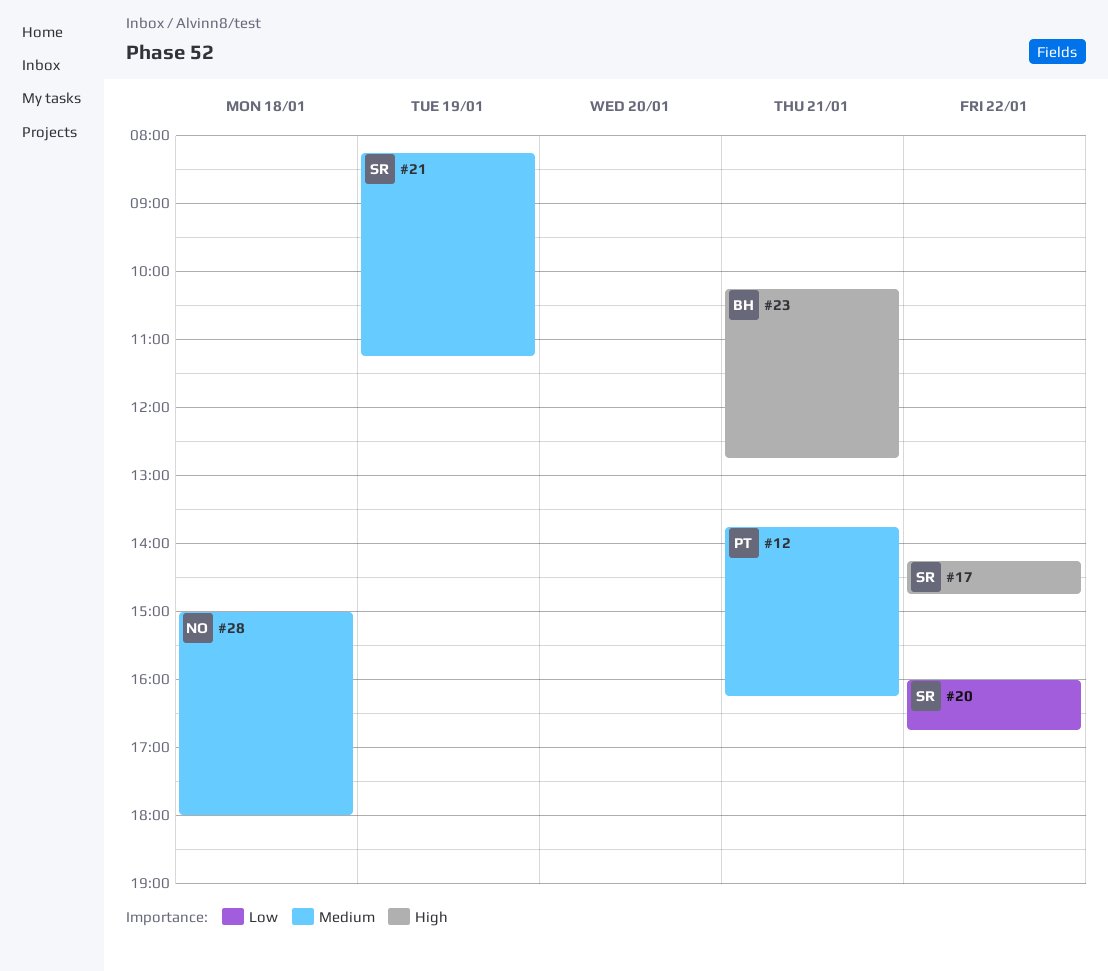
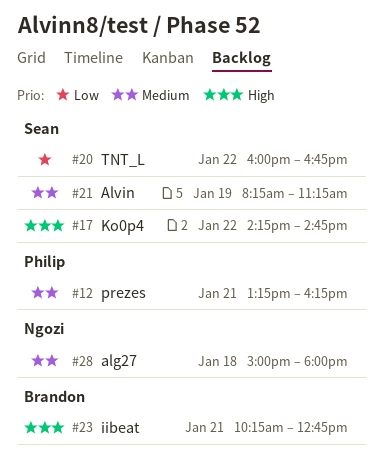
#12, begins: 13:45 -> 13:15

